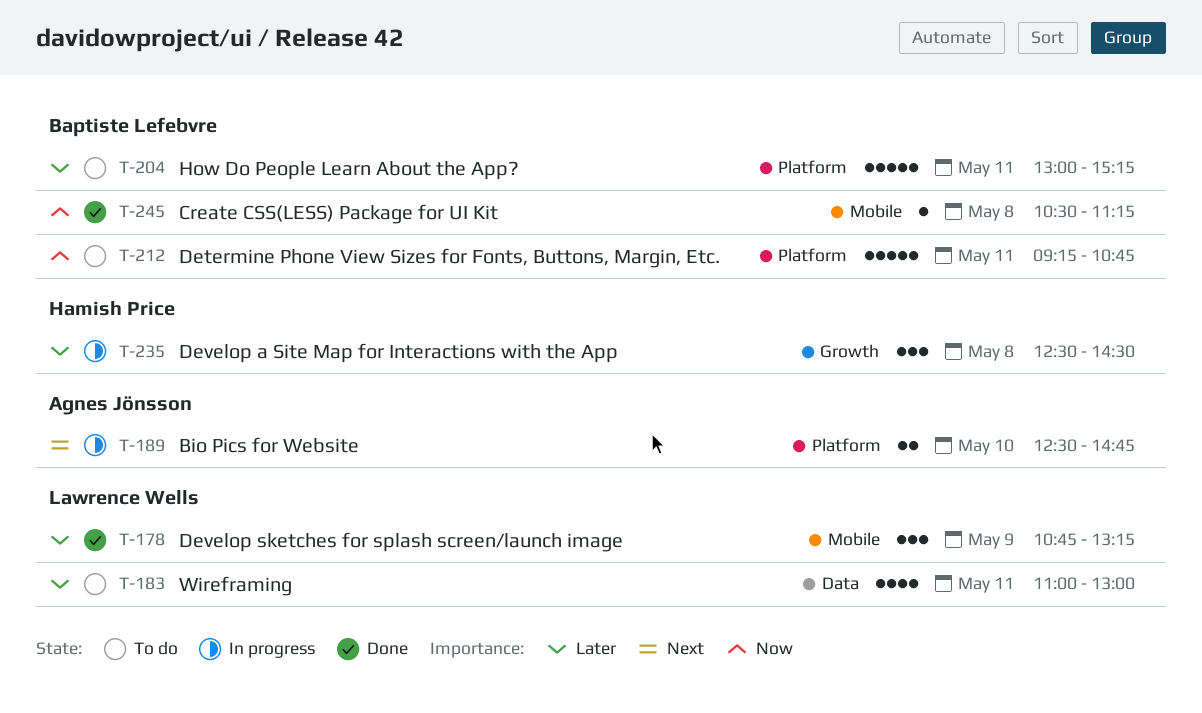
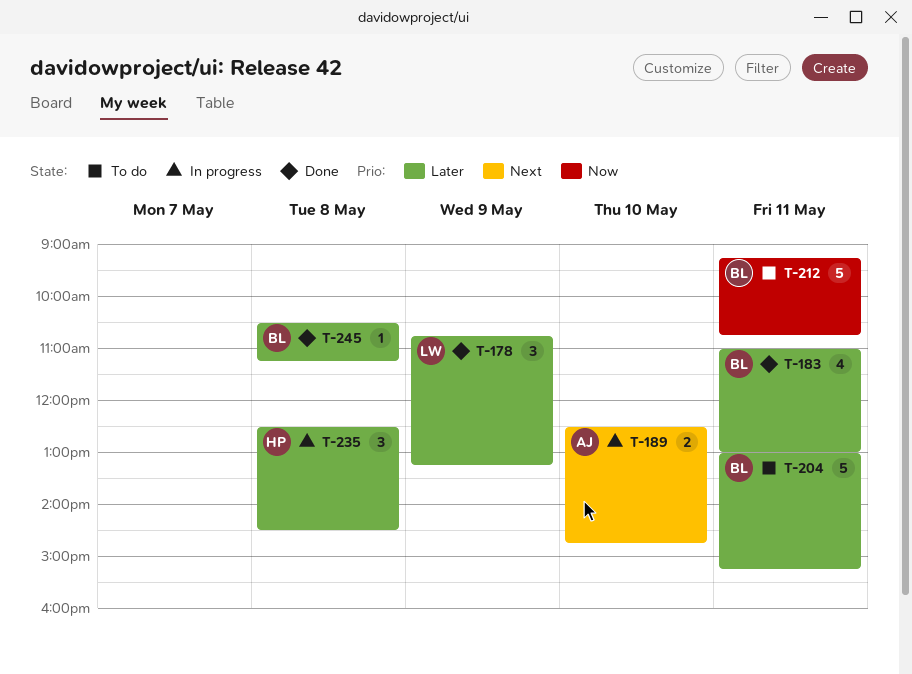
T-183, status: To do -> Done
T-183, owner: Lawrence Wells -> Baptiste Lefebvre
T-245, priority: Now -> Later

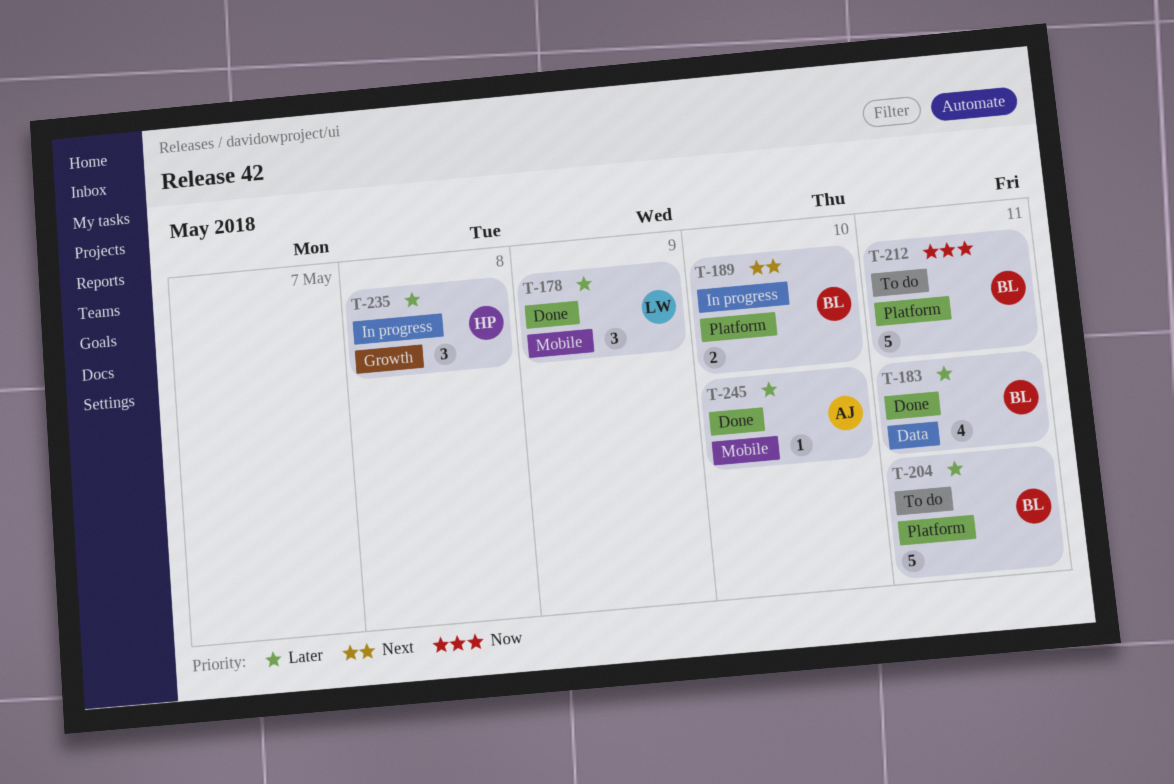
T-189, owner: AJ -> BL
T-245, owner: BL -> AJ
T-245, day: May 8 -> May 10

